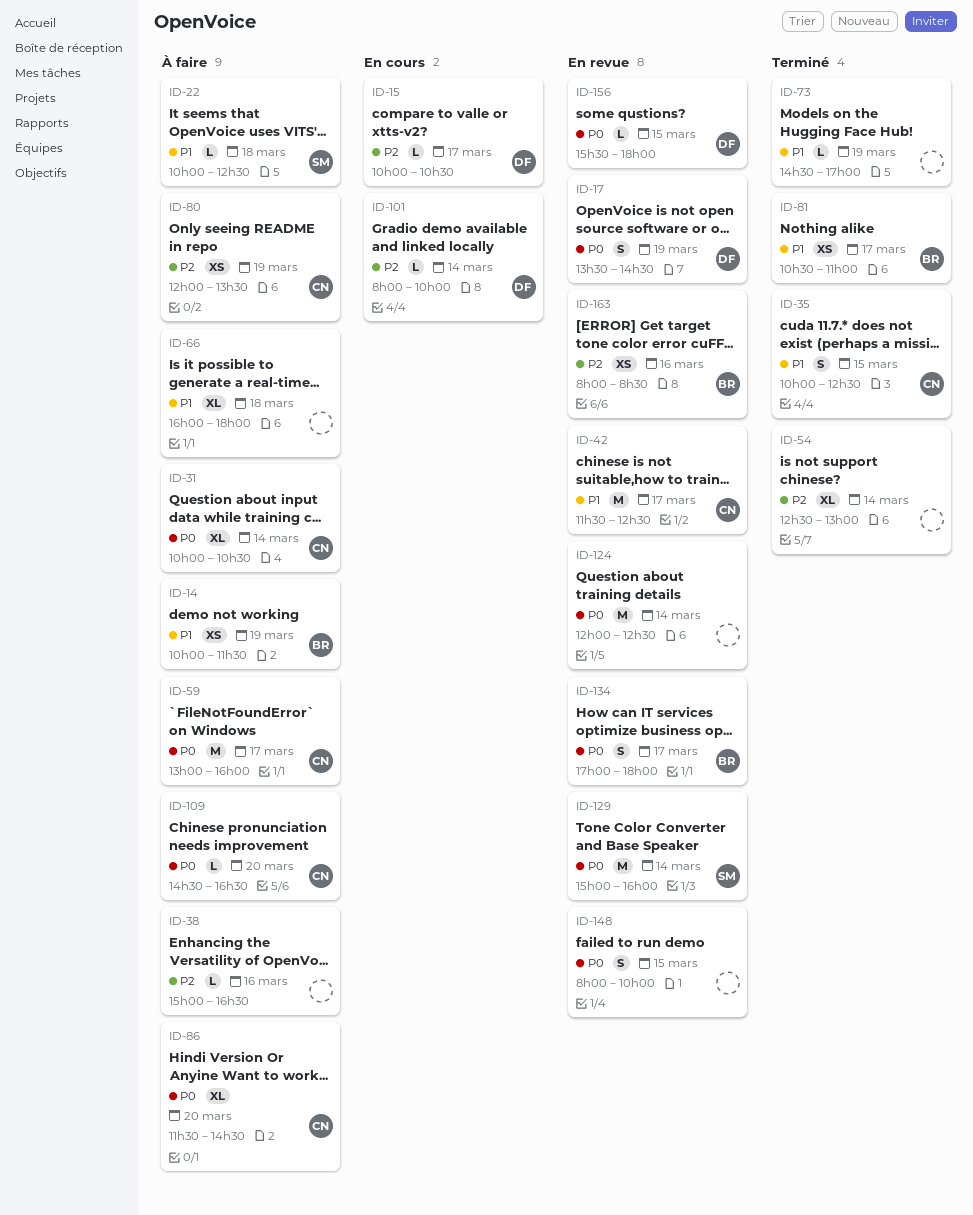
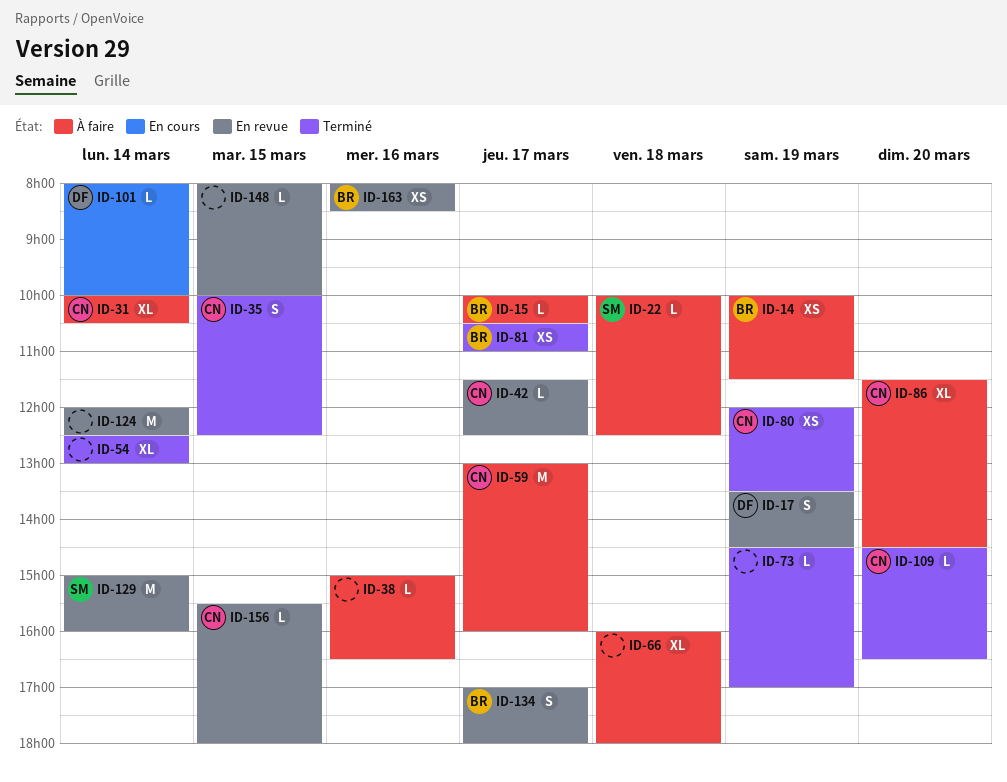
ID-15, status: En cours -> À faire
ID-15, owner: DF -> BR
ID-42, estimate: M -> L
ID-80, status: À faire -> Terminé
ID-109, status: À faire -> Terminé
ID-148, estimate: S -> L
ID-156, owner: DF -> CN

